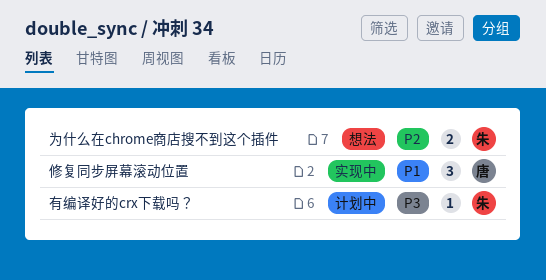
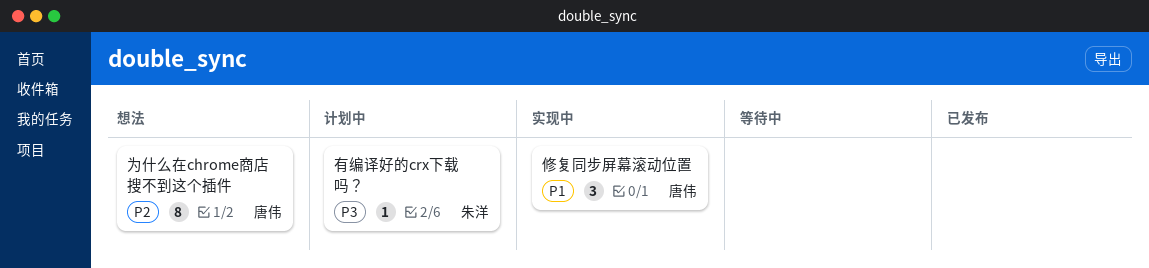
为什么在chrome商店搜不到这个插件, owner: 朱洋 -> 唐伟
为什么在chrome商店搜不到这个插件, estimate: 2 -> 8

